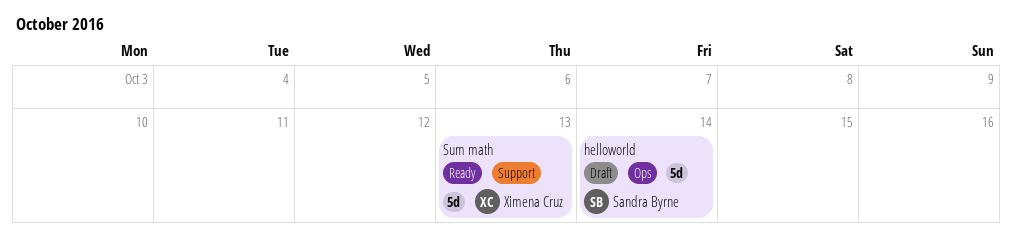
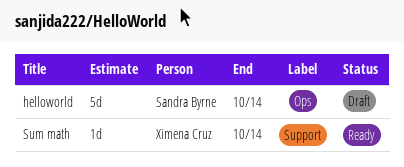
Sum math, estimate: 5d -> 1d
Sum math, due: Oct 13 -> Oct 14

